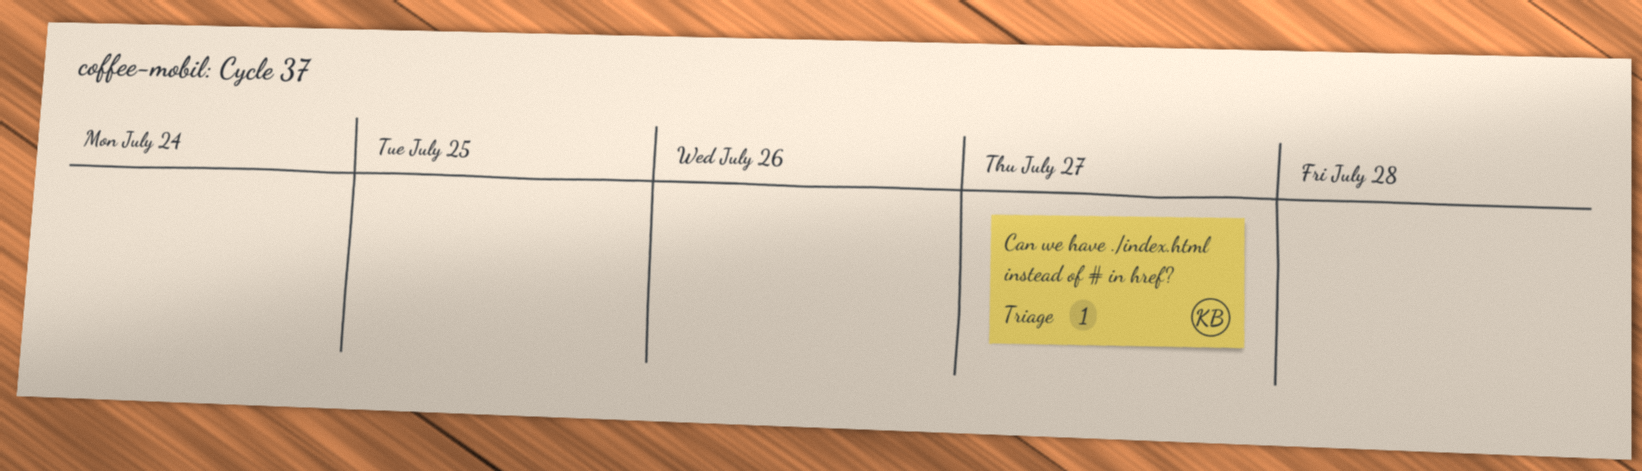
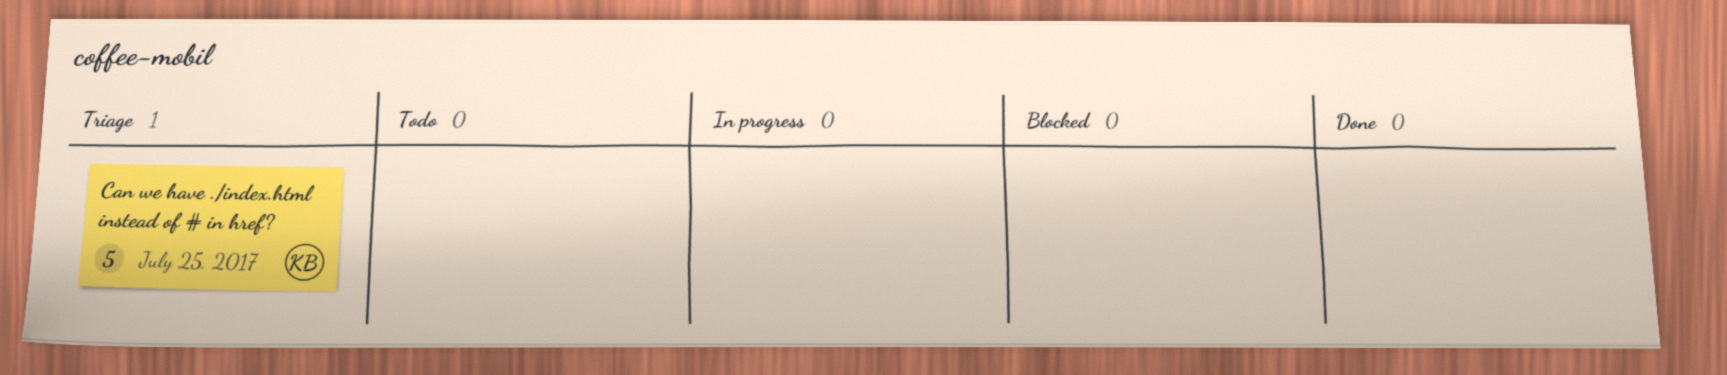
Can we have ./index.html instead of # in href?, estimate: 1 -> 5
Can we have ./index.html instead of # in href?, due: Jul 27 -> Jul 25

